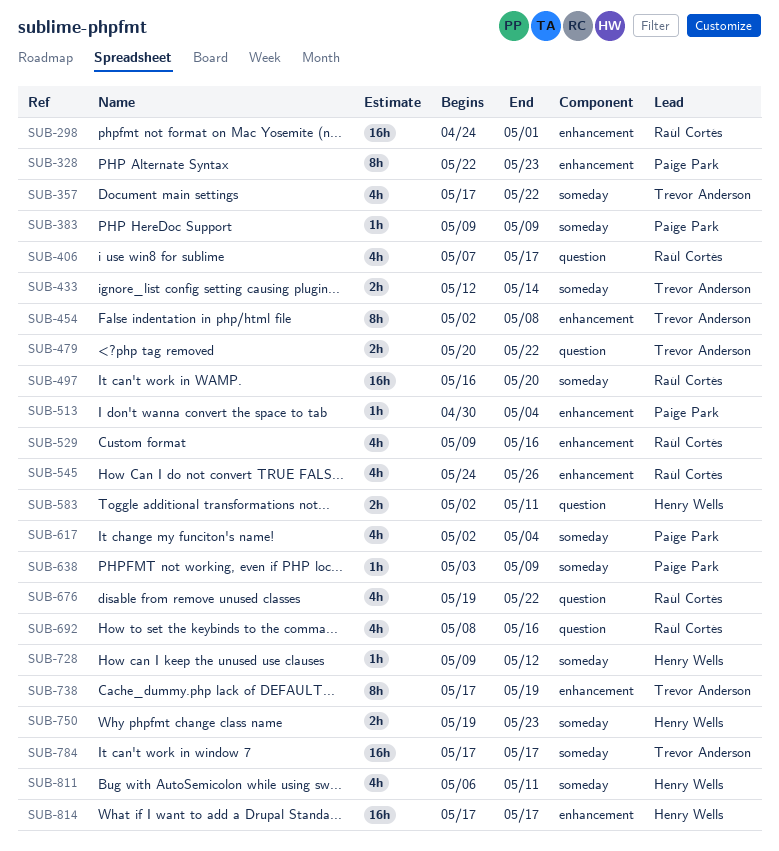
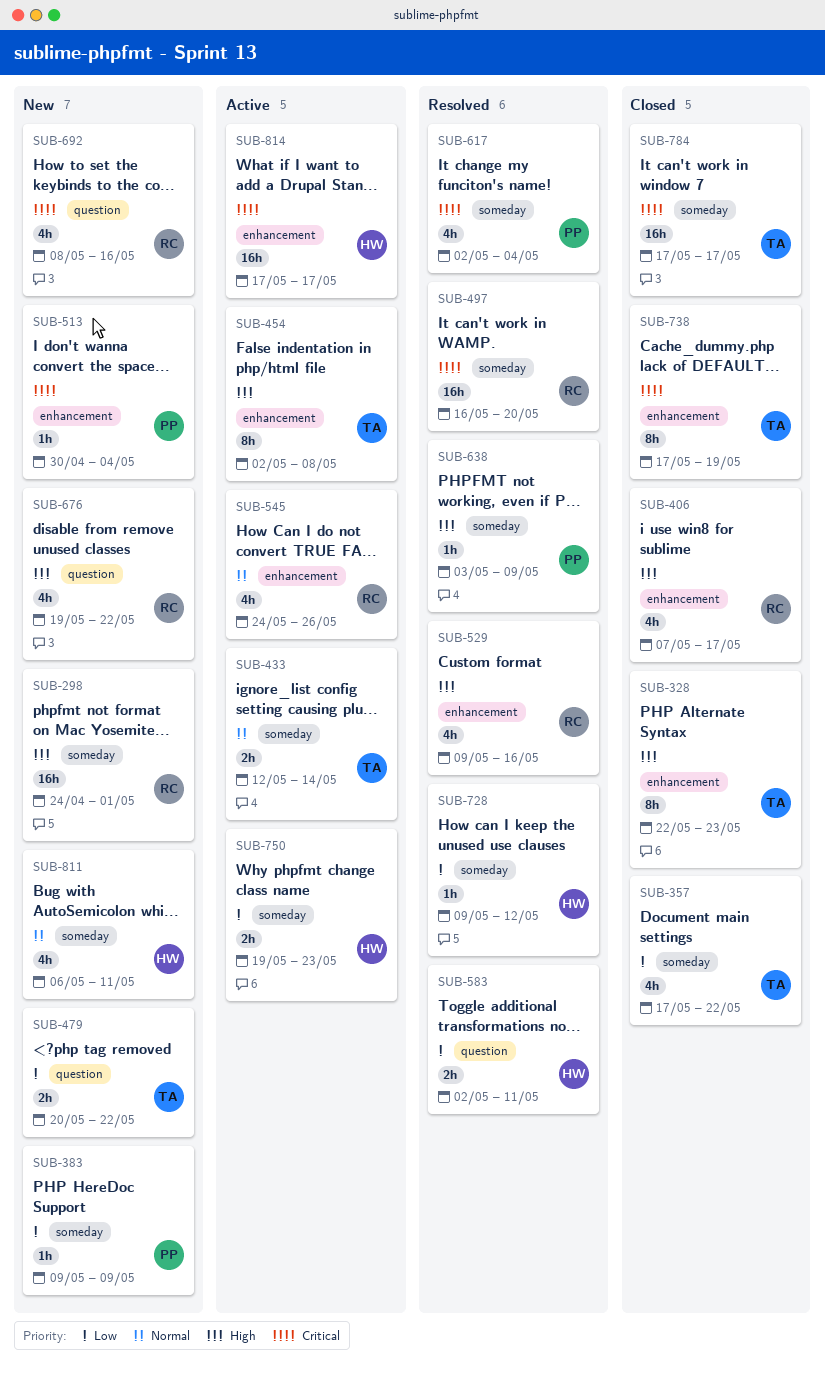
SUB-298, label: enhancement -> someday
SUB-328, owner: Paige Park -> Trevor Anderson
SUB-406, label: question -> enhancement

